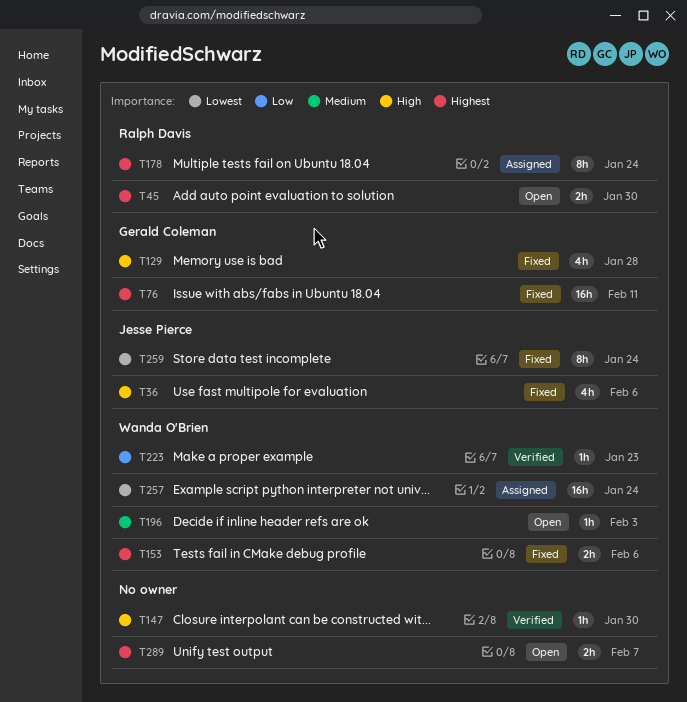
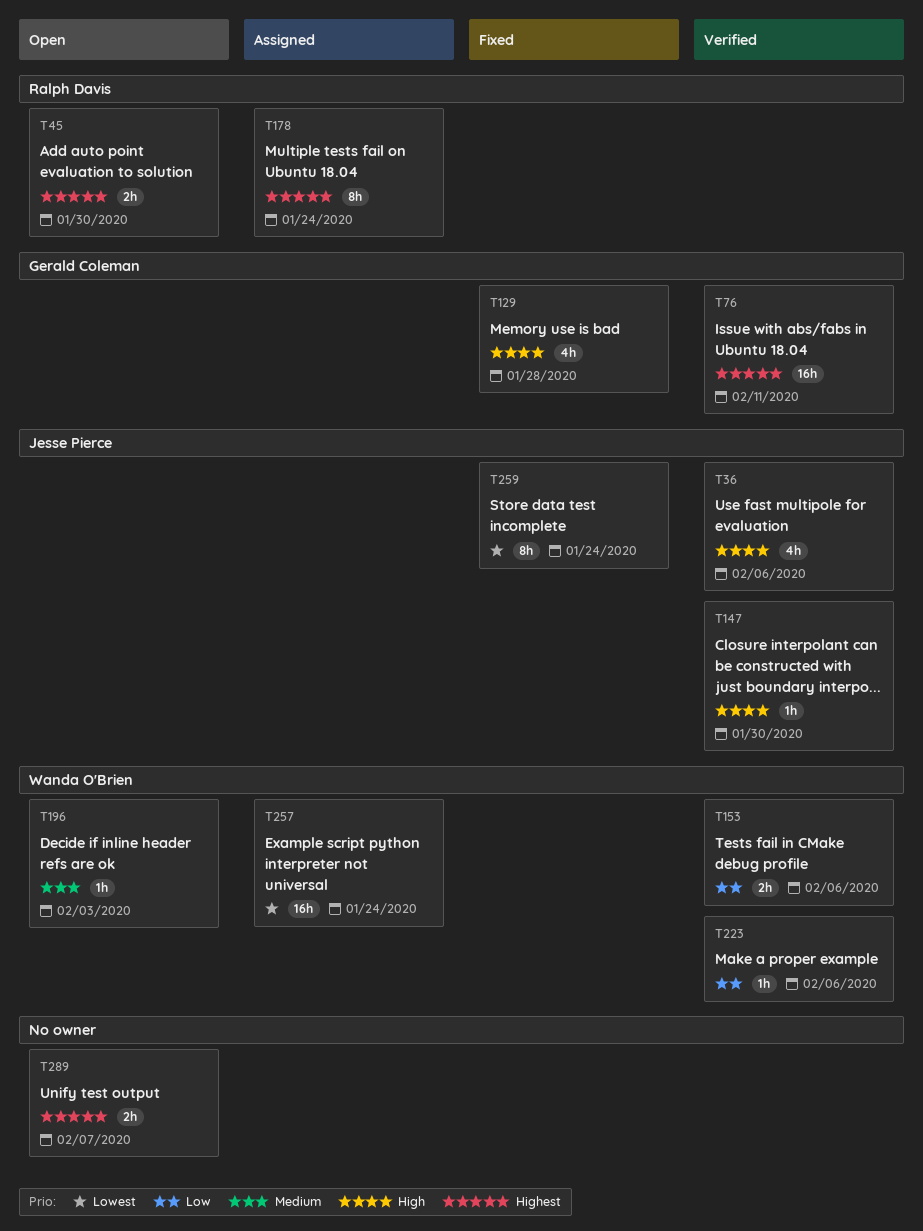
T36, status: Fixed -> Verified
T76, status: Fixed -> Verified
T147, owner: none -> Jesse Pierce
T153, status: Fixed -> Verified
T153, priority: Highest -> Low
T223, due: Jan 23 -> Feb 6

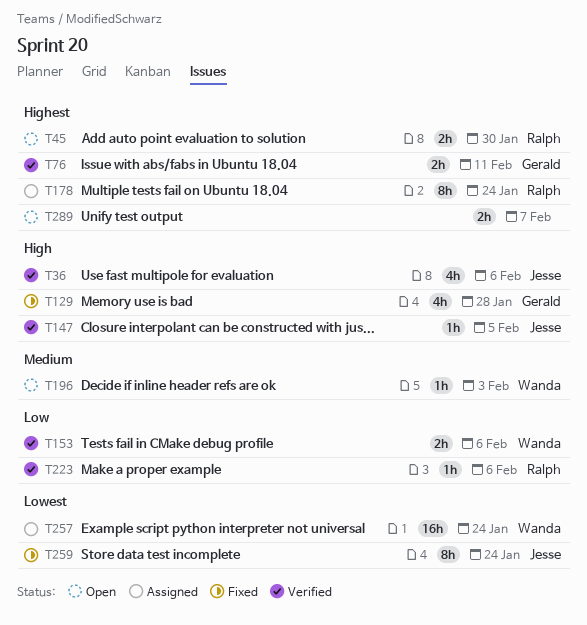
T76, estimate: 16h -> 2h
T147, due: Jan 30 -> Feb 5
T223, owner: Wanda O'Brien -> Ralph Davis

